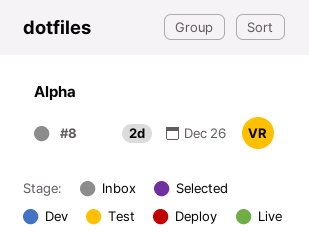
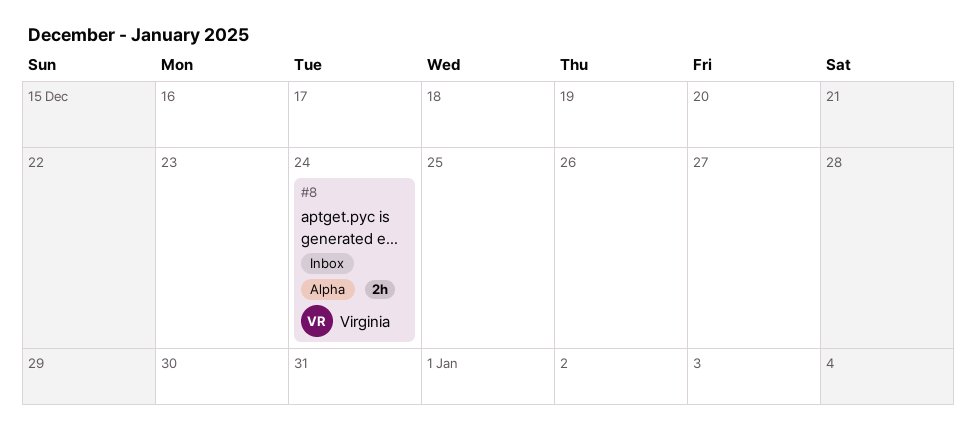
#8, estimate: 2d -> 2h
#8, due: Dec 26 -> Dec 24

